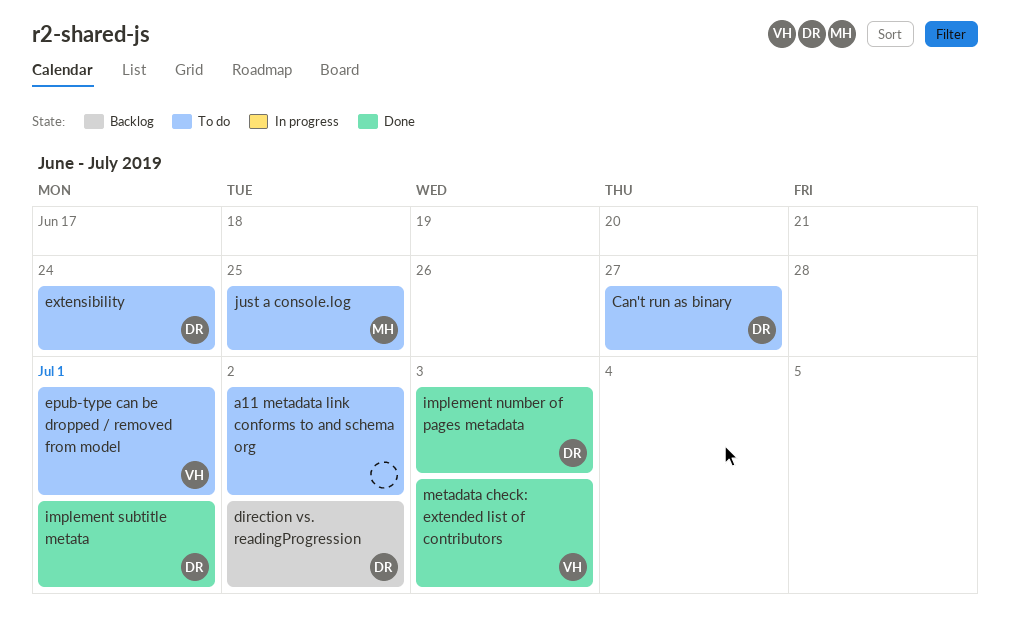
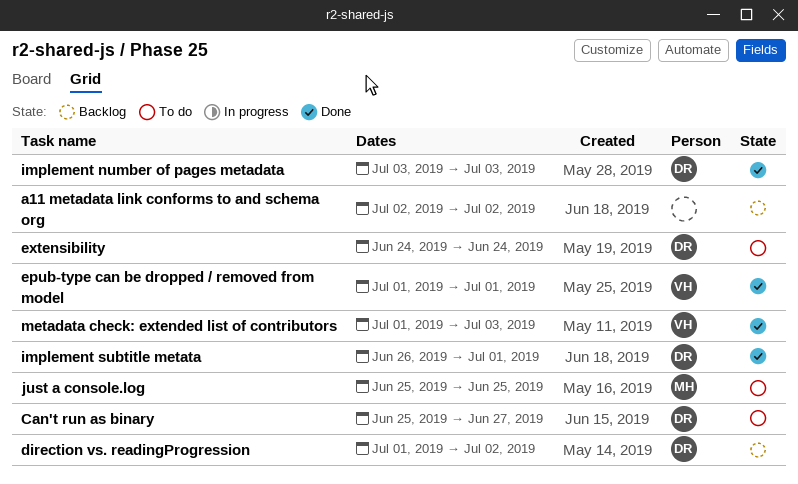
a11 metadata link conforms to and schema org, status: To do -> Backlog
epub-type can be dropped / removed from model, status: To do -> Done

